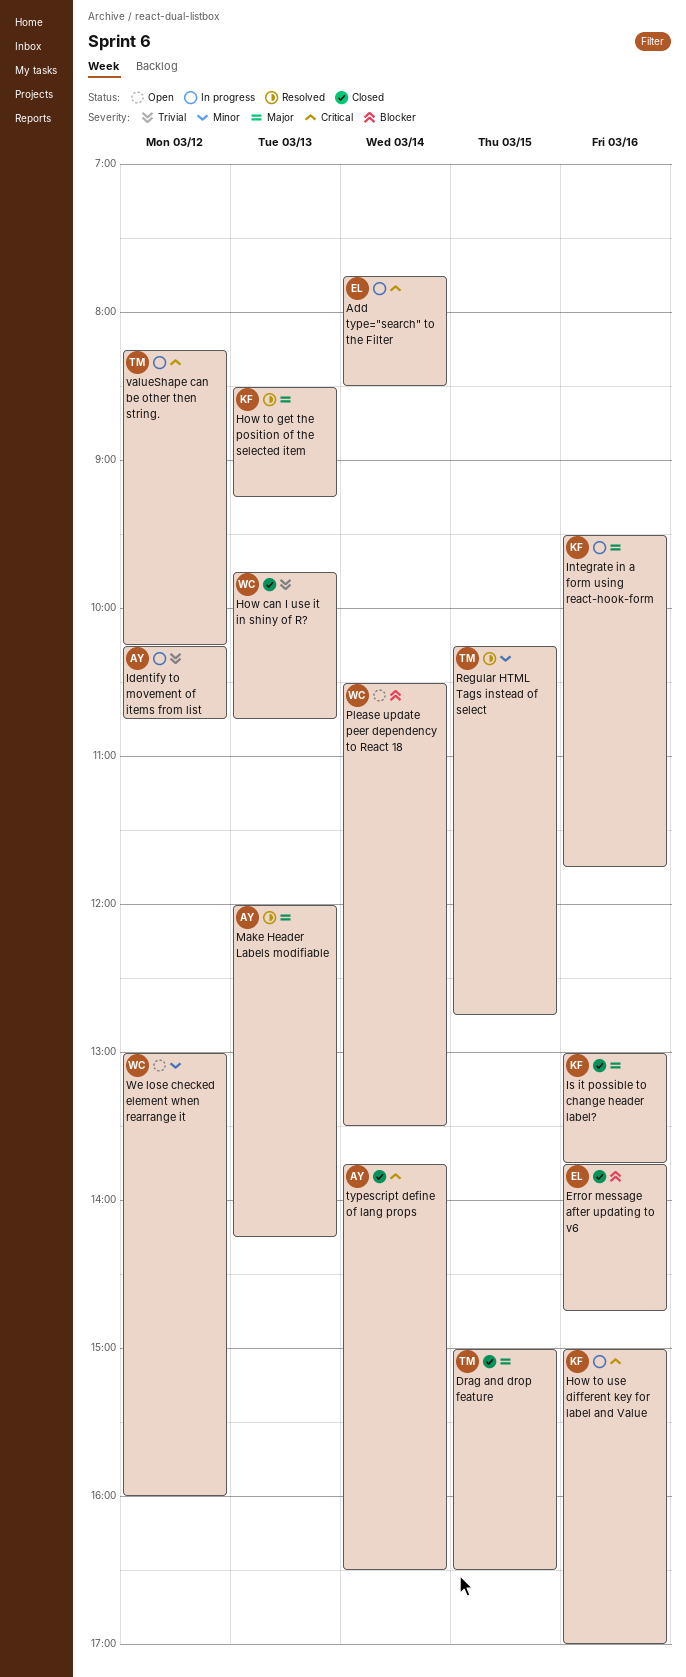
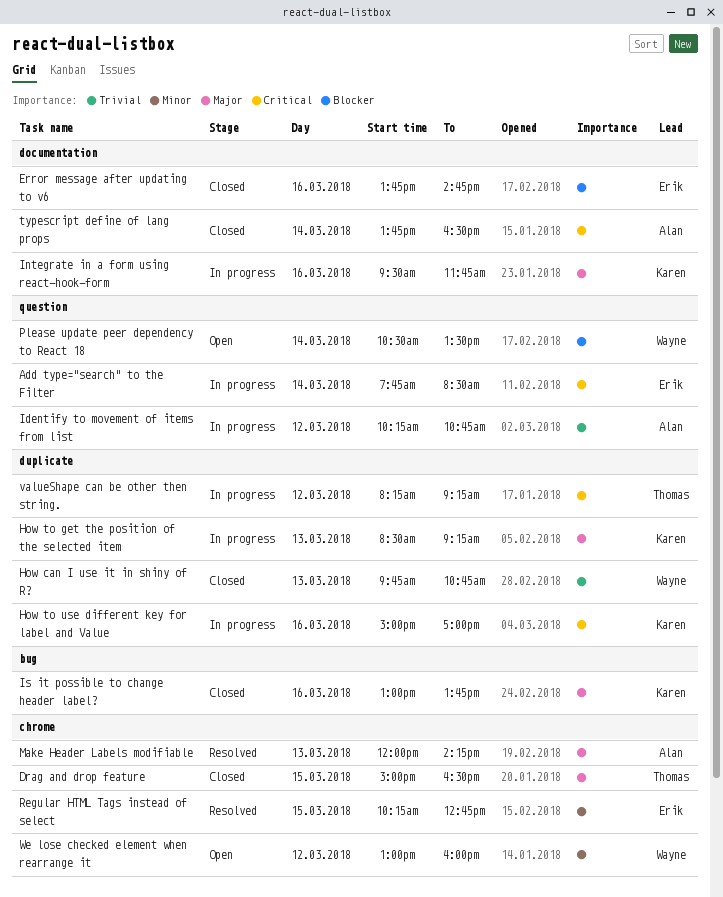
How to get the position of the selected item, status: Resolved -> In progress
Regular HTML Tags instead of select, owner: Thomas -> Erik
valueShape can be other then string., ends: 10:15 -> 09:15

